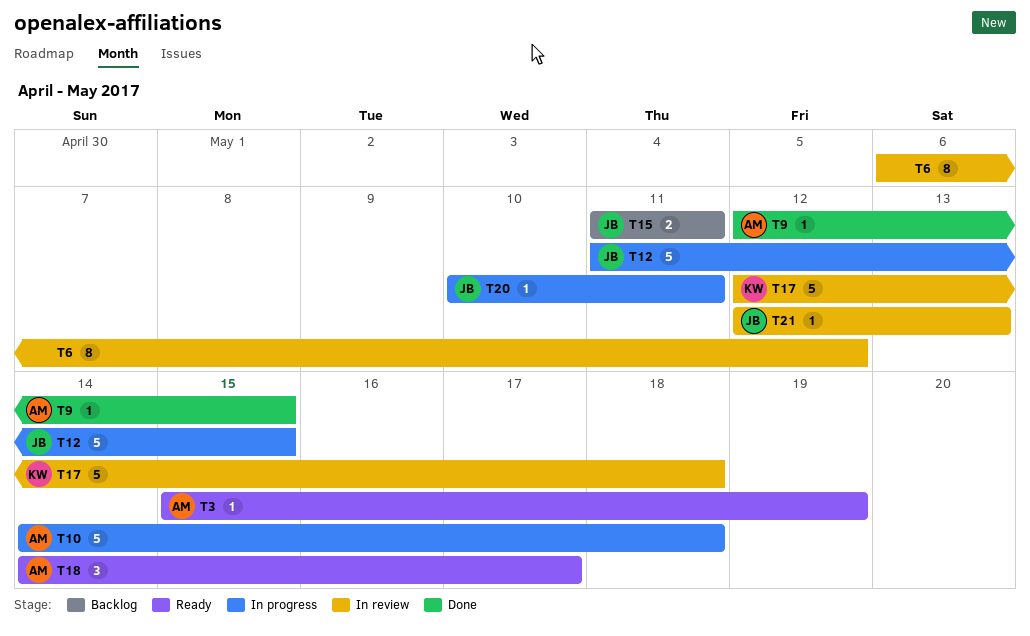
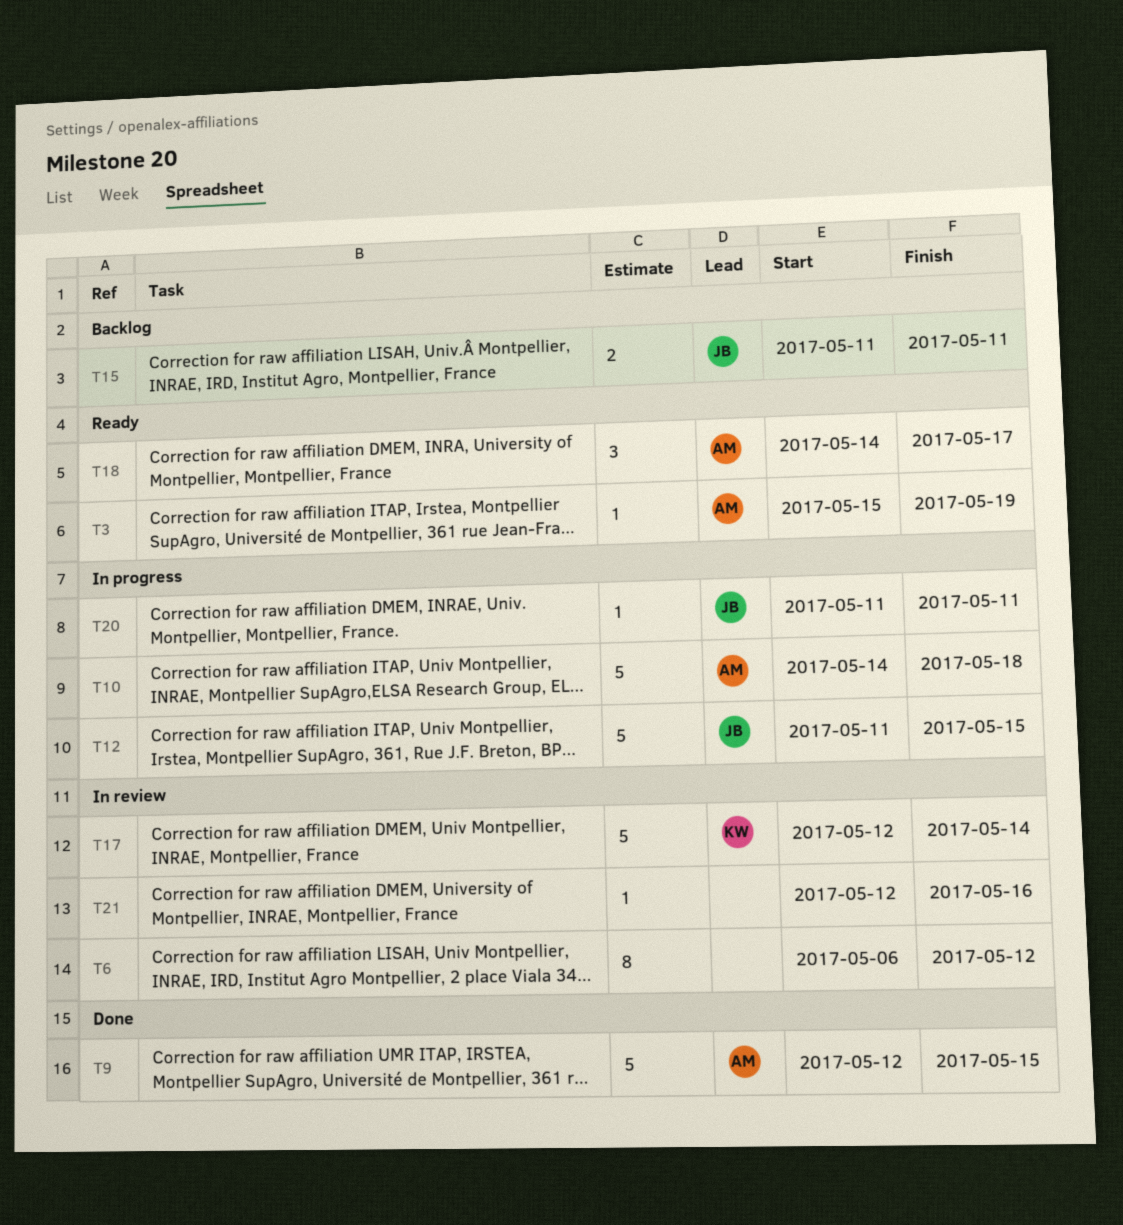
T9, estimate: 1 -> 5
T17, due: May 18 -> May 14
T20, start: May 10 -> May 11
T21, owner: JB -> none
T21, due: May 13 -> May 16

